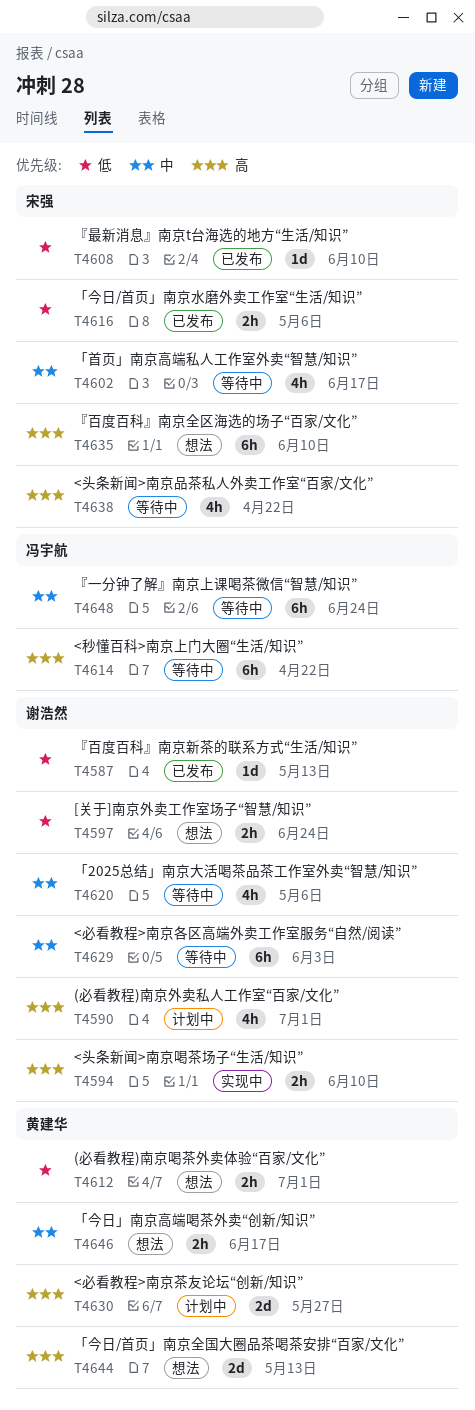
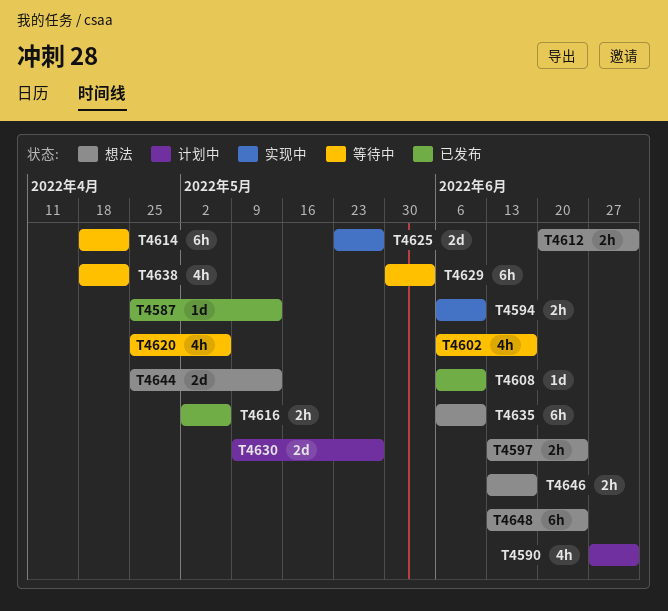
T4625: none -> present
T4648, status: 等待中 -> 想法

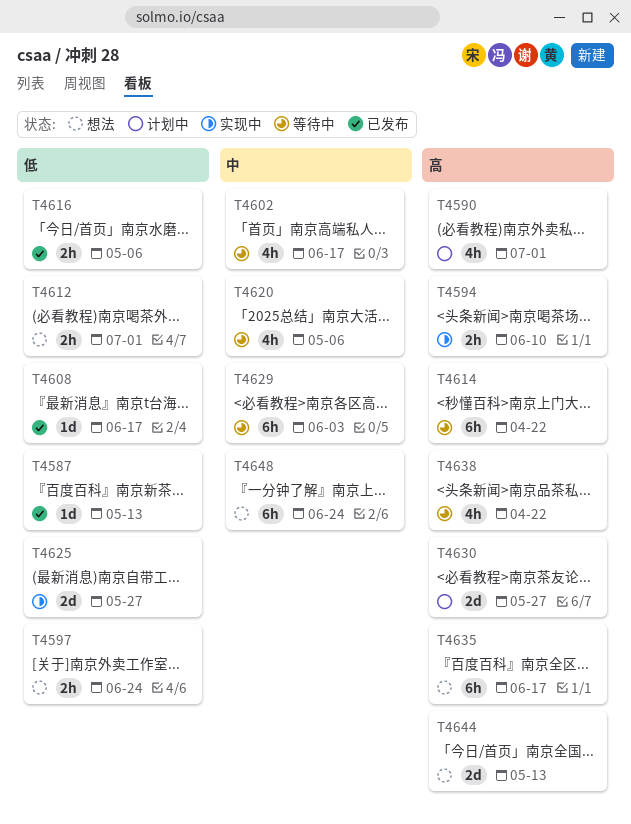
T4608, due: Jun 10 -> Jun 17
T4635, due: Jun 10 -> Jun 17
T4646: present -> none

